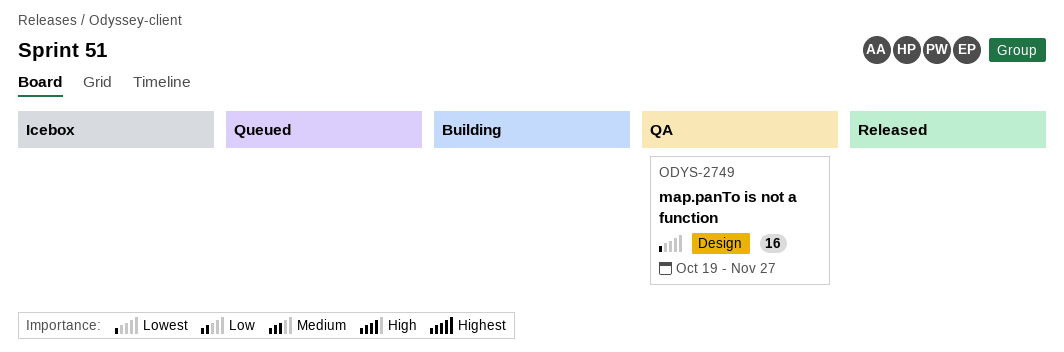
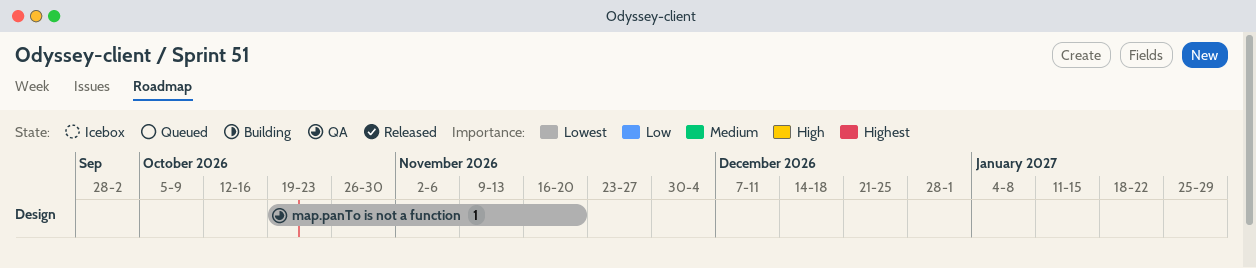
map.panTo is not a function, estimate: 16 -> 1
map.panTo is not a function, due: Nov 27 -> Nov 20

